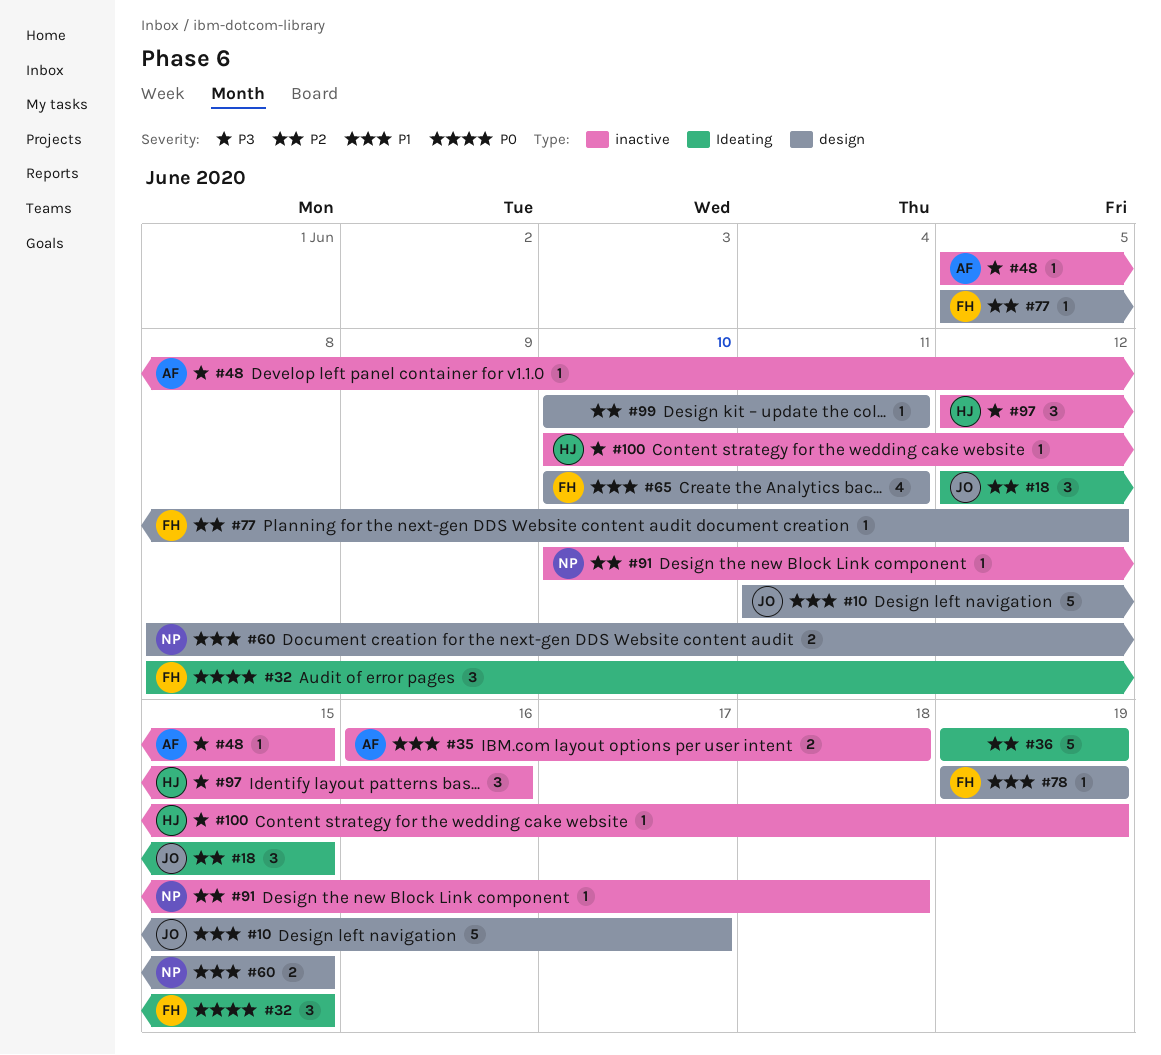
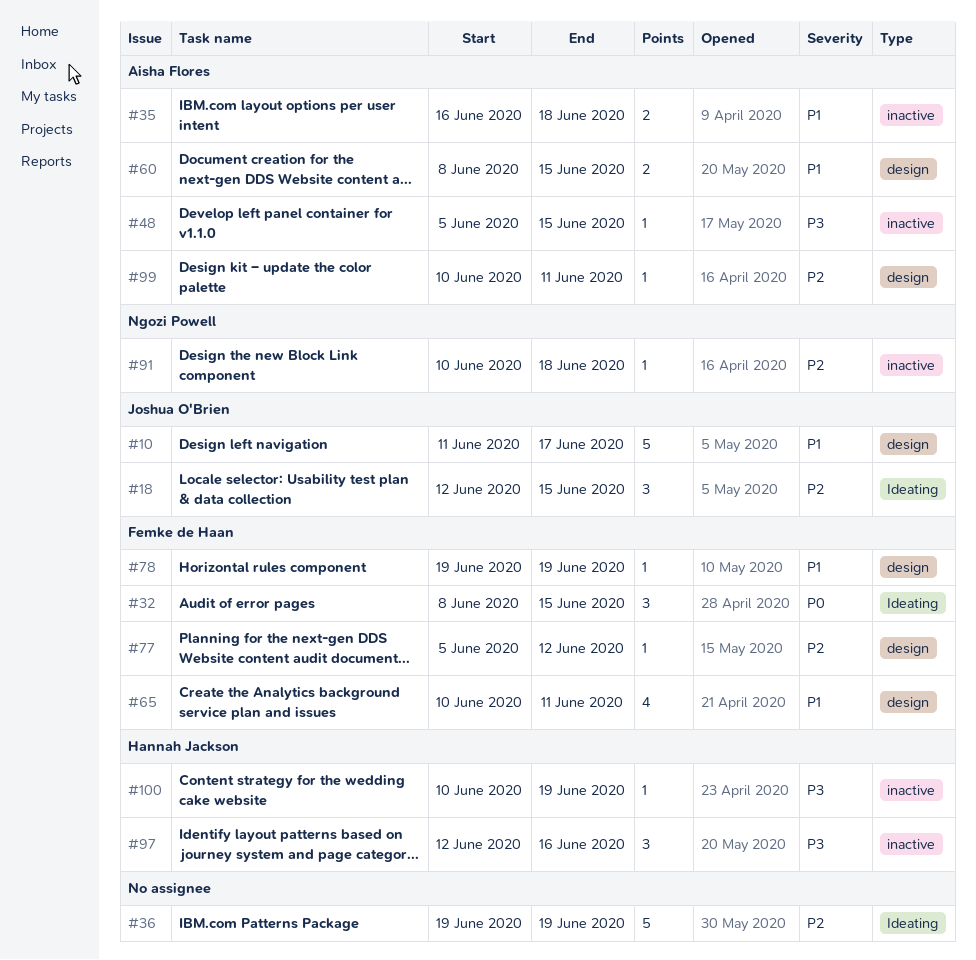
#60, owner: Ngozi Powell -> Aisha Flores
#99, owner: none -> Aisha Flores

